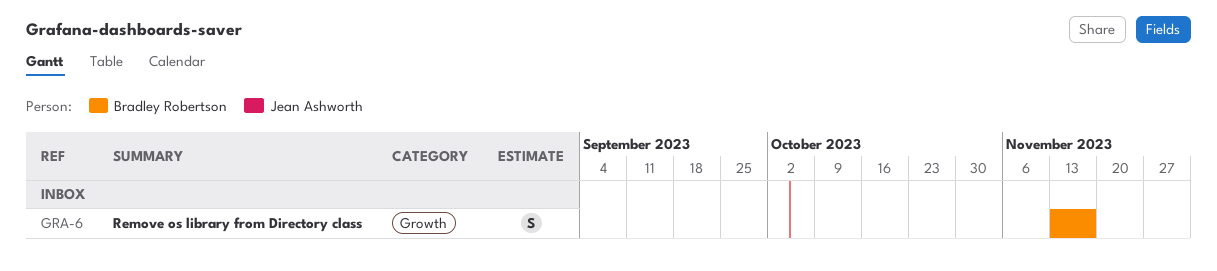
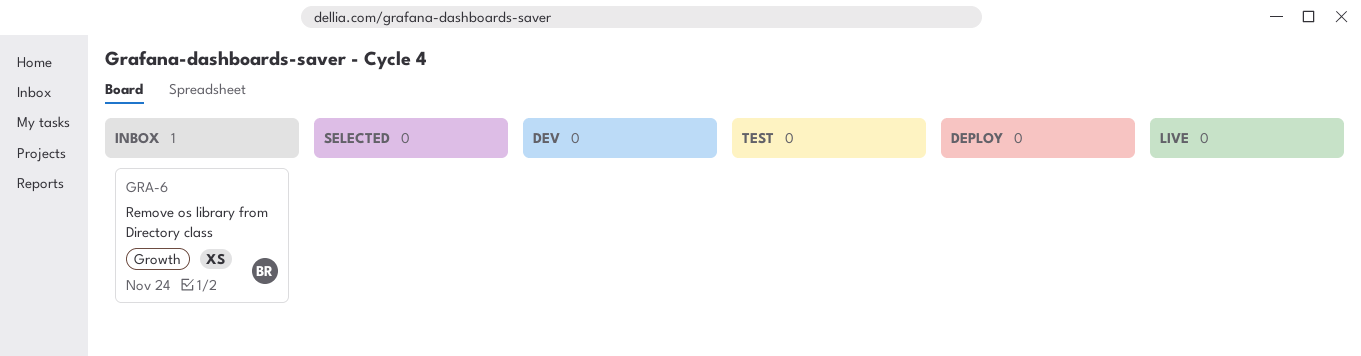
GRA-6, estimate: S -> XS
GRA-6, due: Nov 17 -> Nov 24

